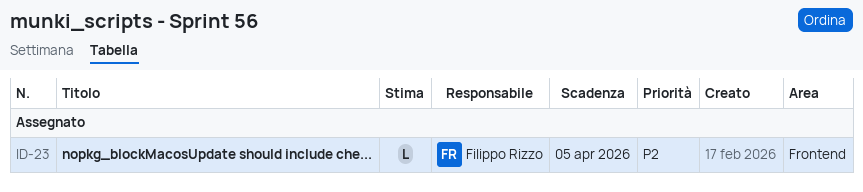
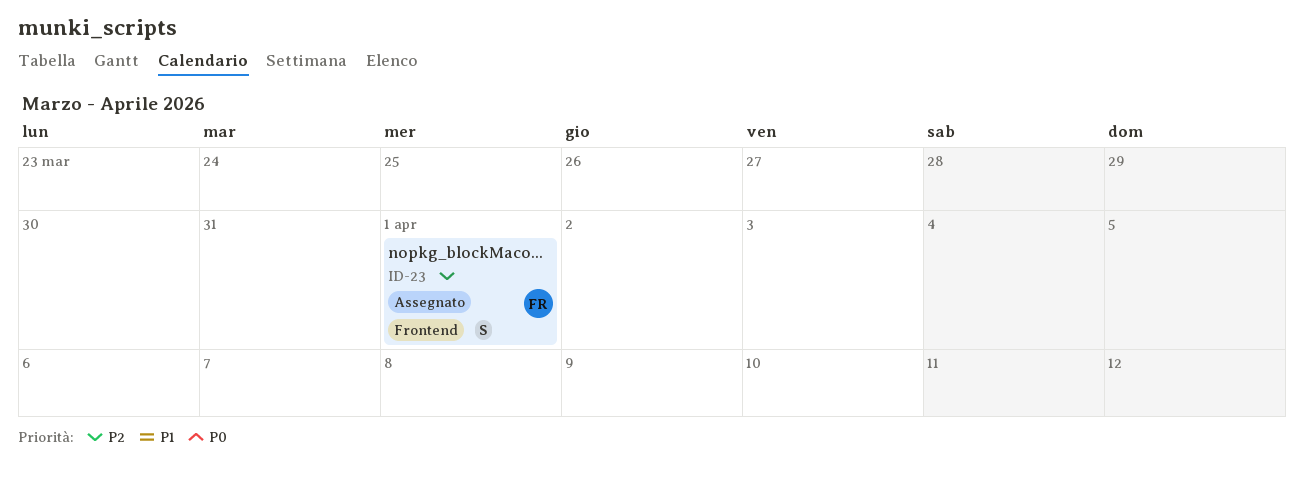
ID-23, estimate: L -> S
ID-23, due: Apr 5 -> Apr 1

